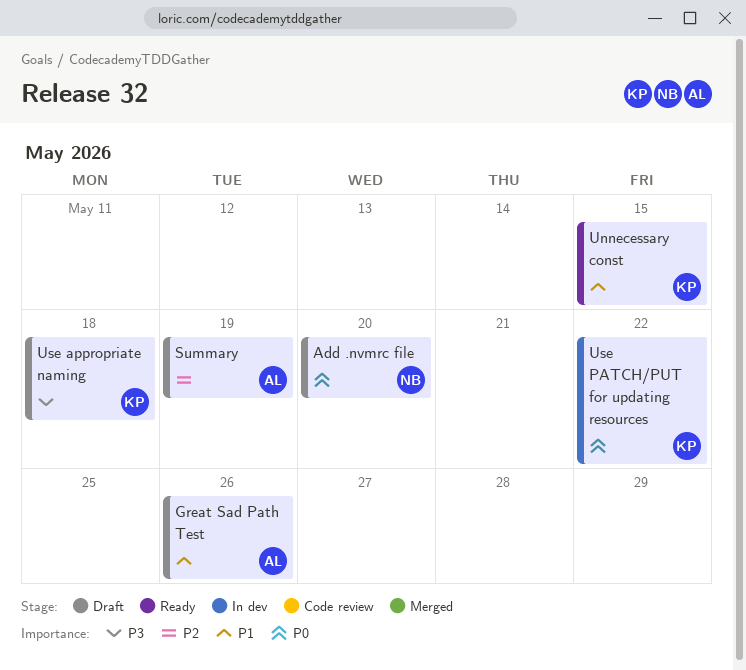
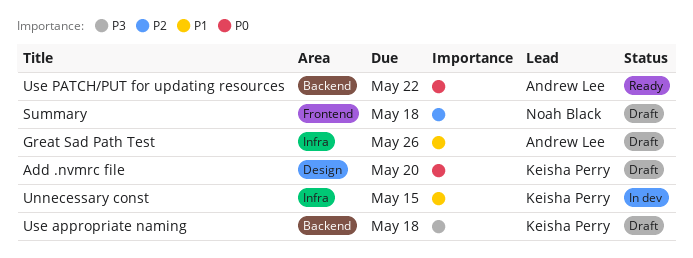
Add .nvmrc file, owner: Noah Black -> Keisha Perry
Summary, owner: Andrew Lee -> Noah Black
Summary, due: May 19 -> May 18
Unnecessary const, status: Ready -> In dev
Use PATCH/PUT for updating resources, status: In dev -> Ready
Use PATCH/PUT for updating resources, owner: Keisha Perry -> Andrew Lee

